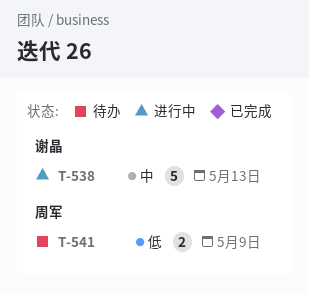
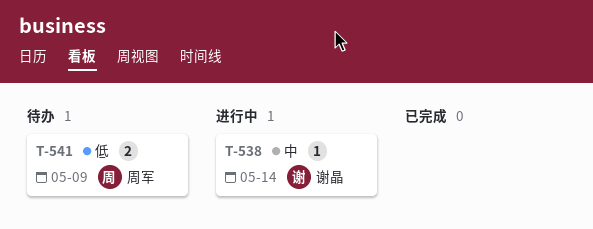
T-538, estimate: 5 -> 1
T-538, due: May 13 -> May 14

